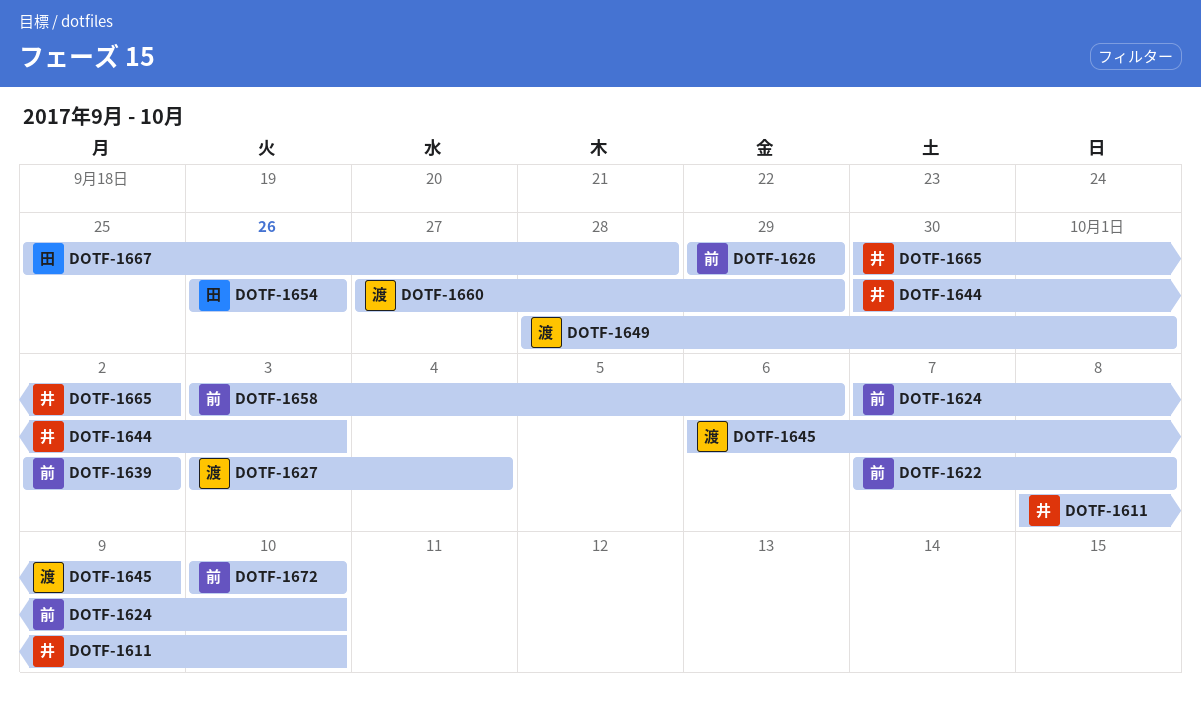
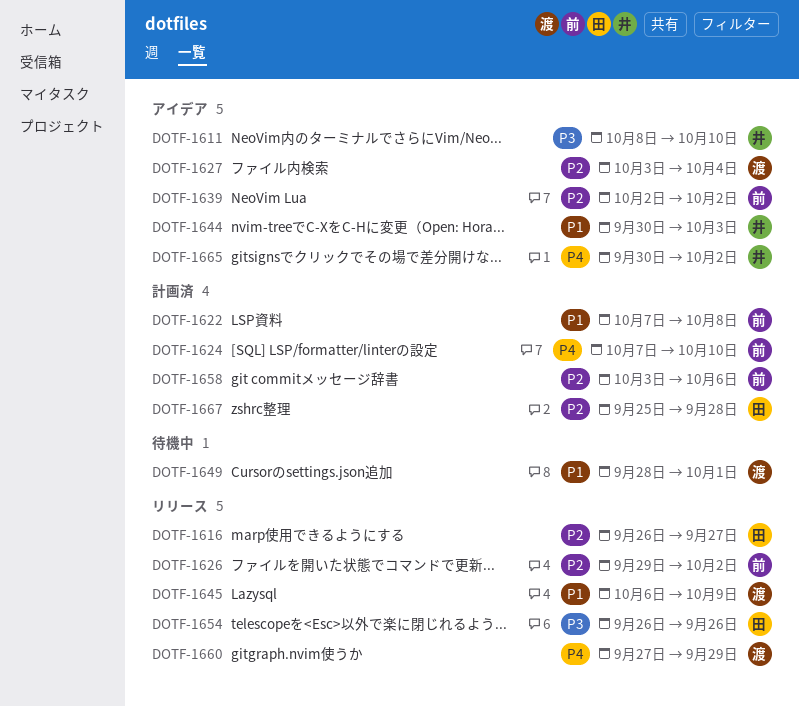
DOTF-1616: none -> present
DOTF-1626, due: Sep 29 -> Oct 2
DOTF-1672: present -> none

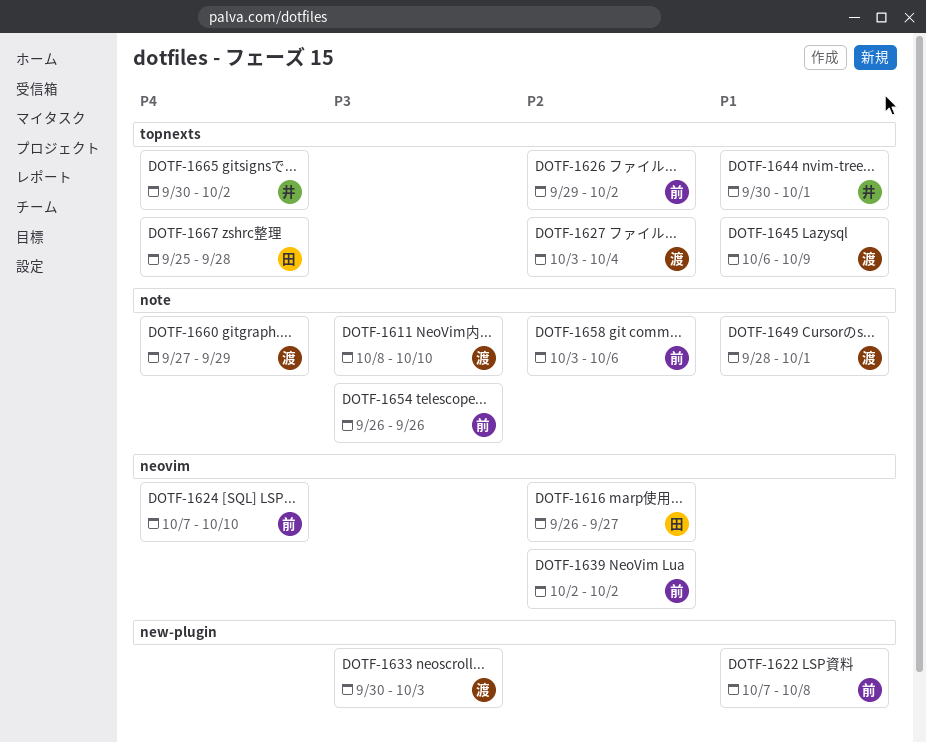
DOTF-1611, owner: 井 -> 渡
DOTF-1633: none -> present
DOTF-1644, due: Oct 3 -> Oct 1
DOTF-1654, owner: 田 -> 前
DOTF-1667, priority: P2 -> P4

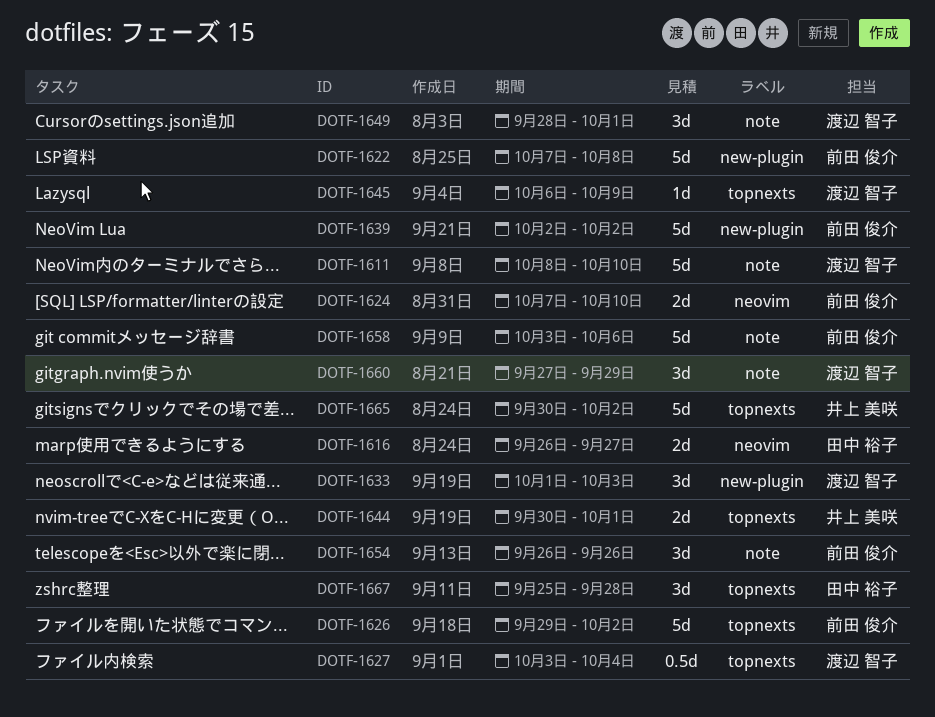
DOTF-1633, start: Sep 30 -> Oct 1
DOTF-1639, label: neovim -> new-plugin

